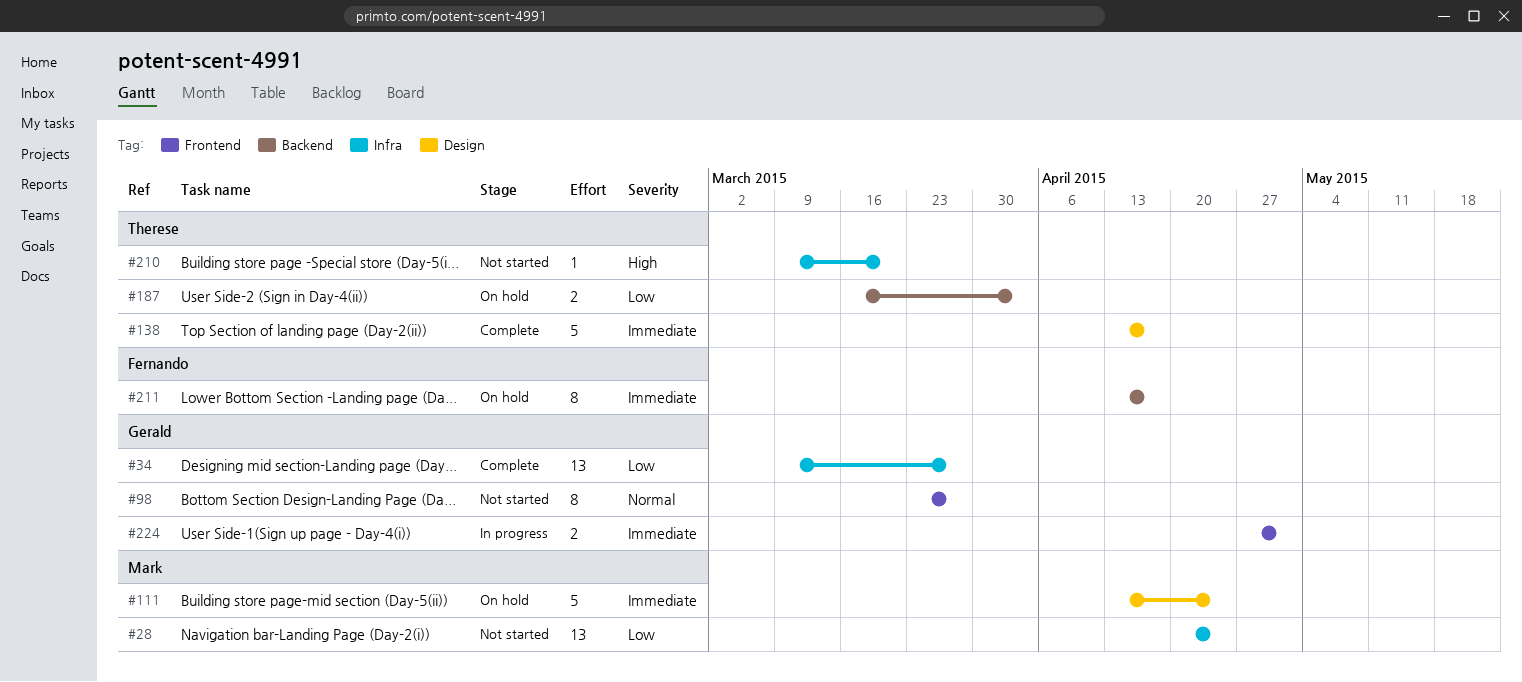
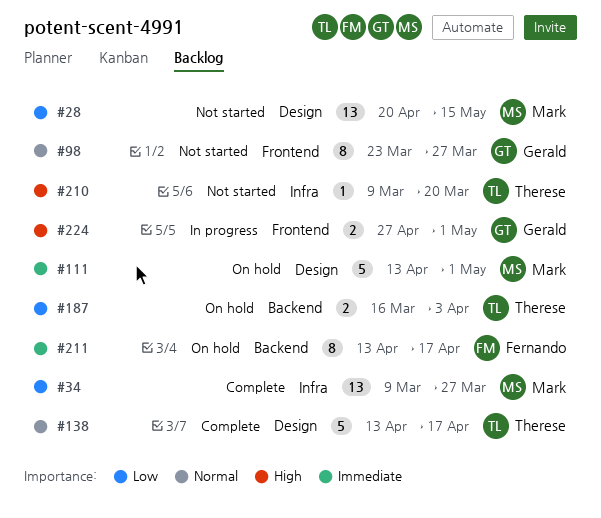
#28, label: Infra -> Design
#28, due: Apr 24 -> May 15
#34, owner: Gerald -> Mark
#111, due: Apr 24 -> May 1
#138, priority: Immediate -> Normal
#224, priority: Immediate -> High

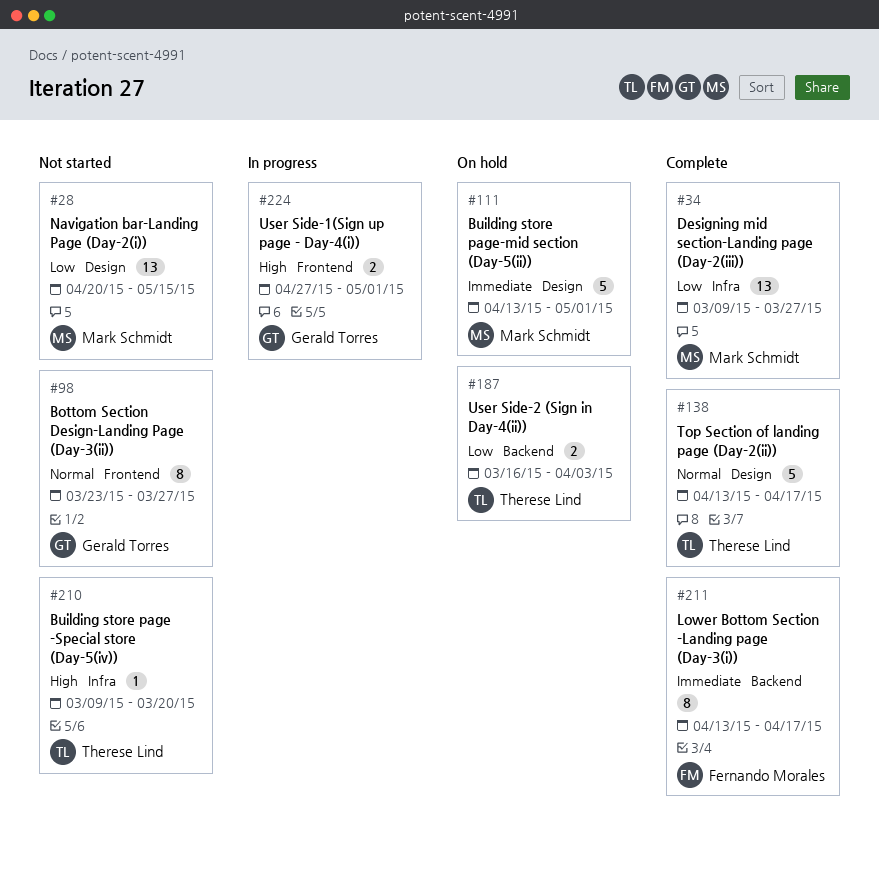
#211, status: On hold -> Complete

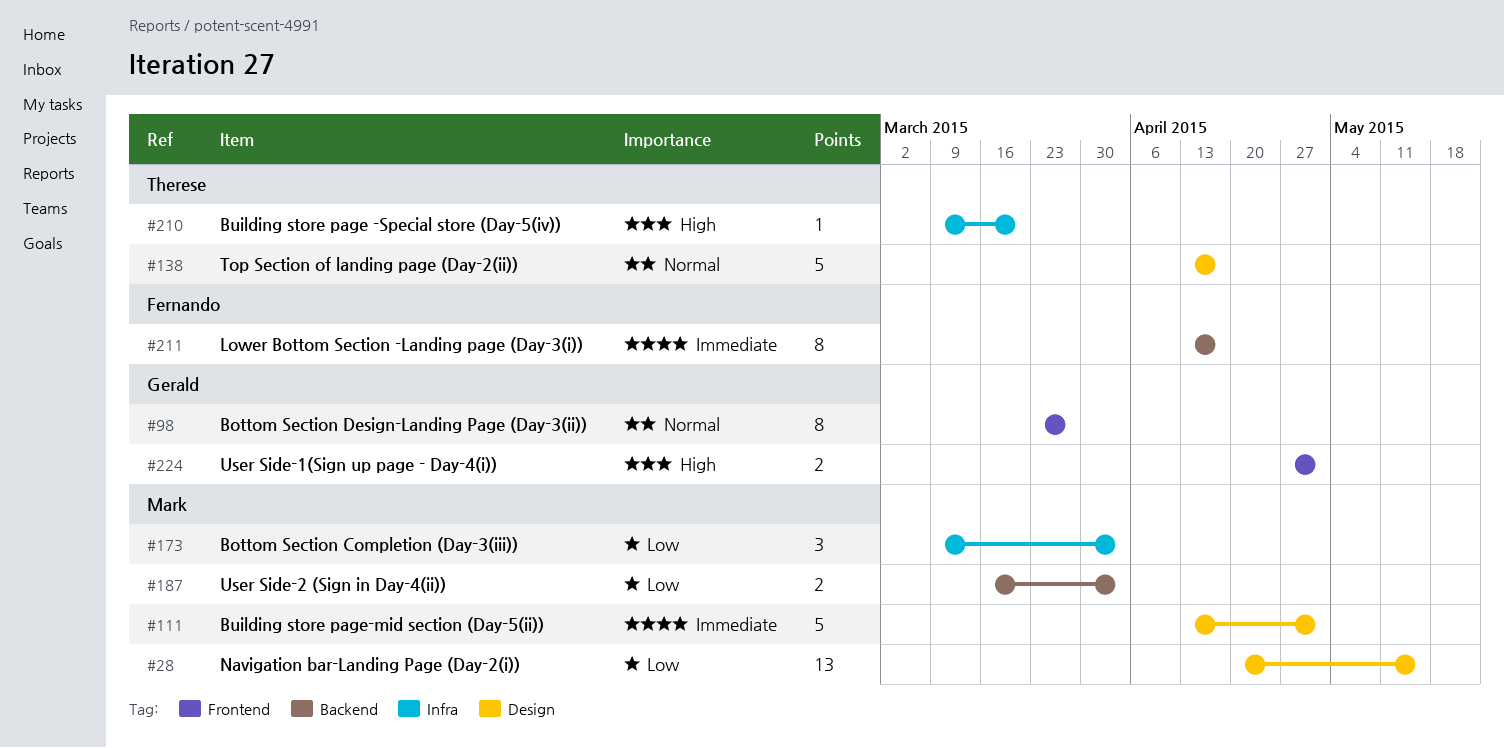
#34: present -> none
#173: none -> present
#187, owner: Therese Lind -> Mark Schmidt

